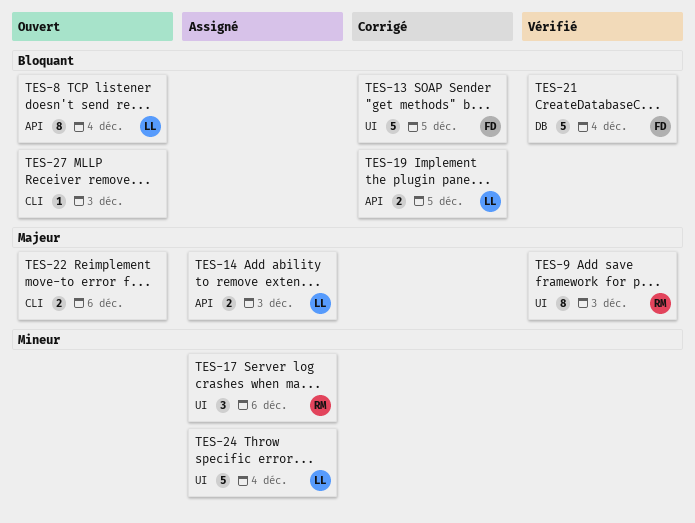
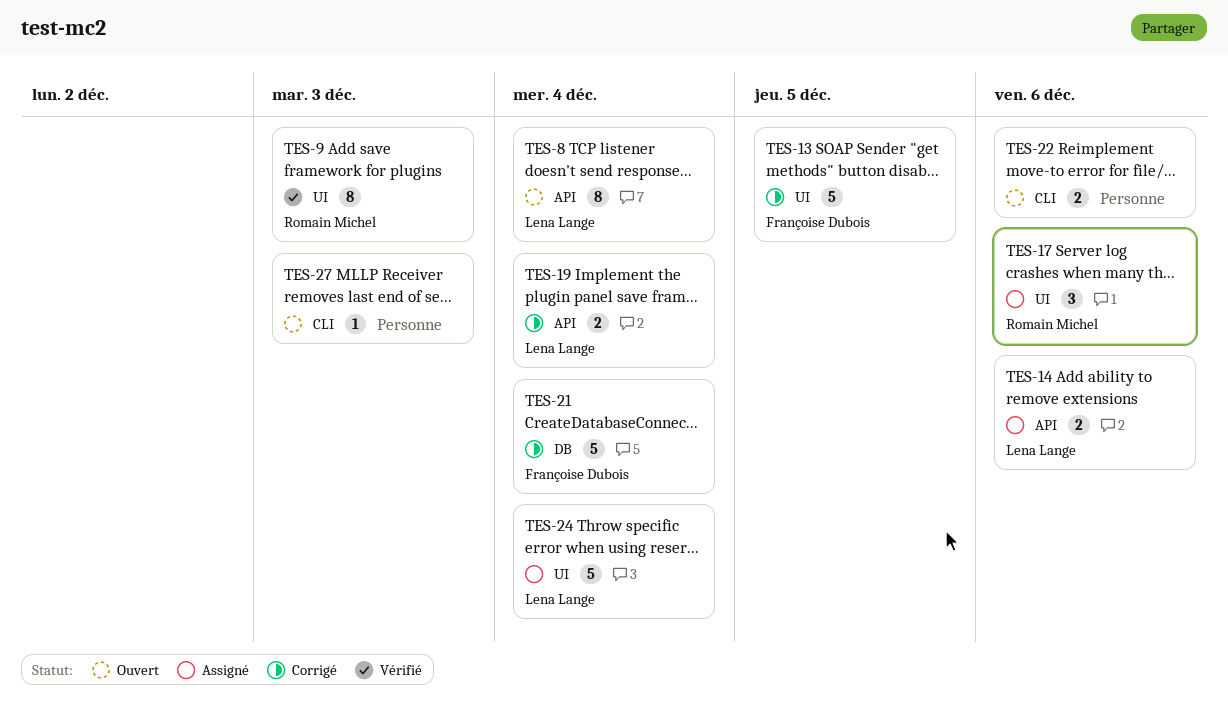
TES-14, due: Dec 3 -> Dec 6
TES-19, due: Dec 5 -> Dec 4
TES-21, status: Vérifié -> Corrigé

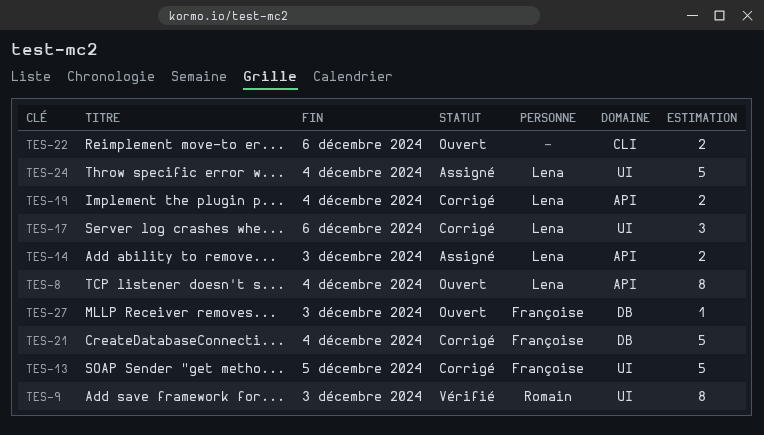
TES-14, due: Dec 6 -> Dec 3
TES-17, status: Assigné -> Corrigé
TES-17, owner: Romain Michel -> Lena Lange
TES-27, owner: none -> Françoise Dubois
TES-27, label: CLI -> DB

